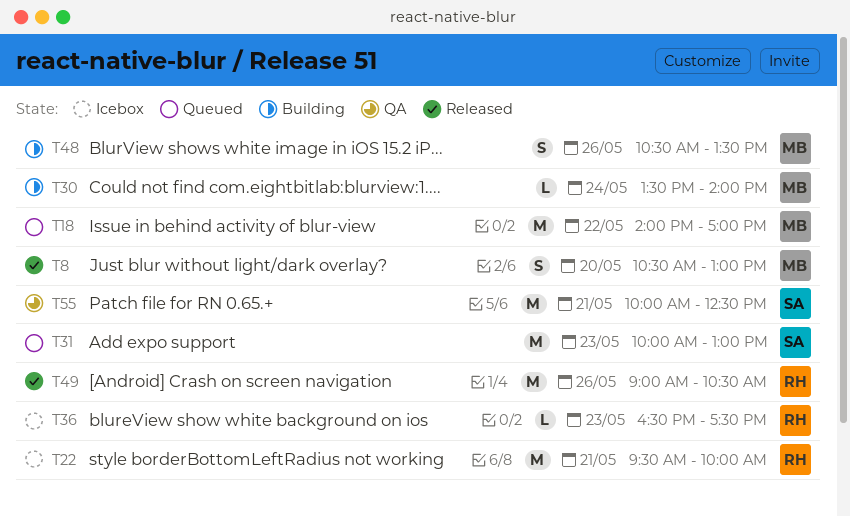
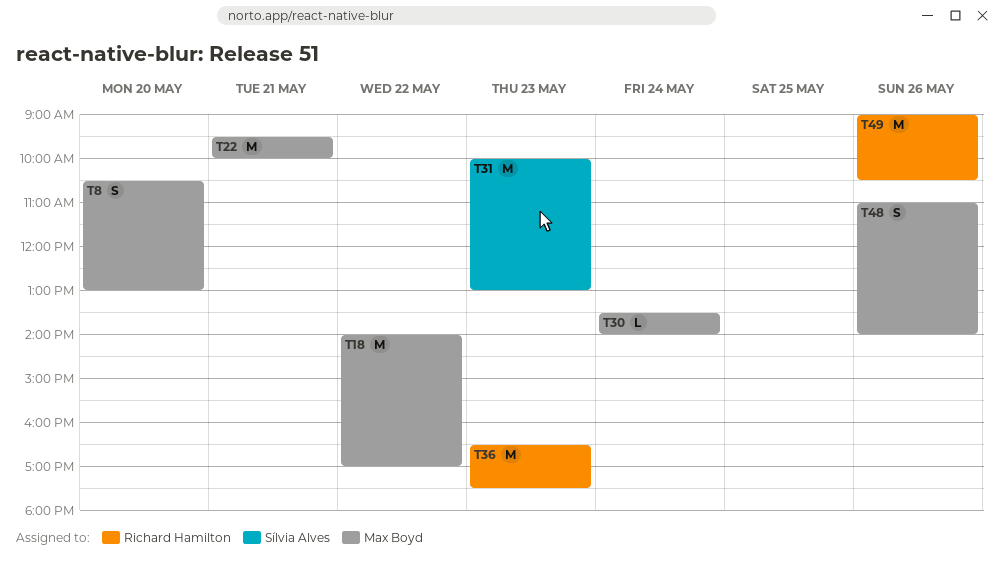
T22, owner: Richard Hamilton -> Max Boyd
T36, estimate: L -> M
T48, begins: 10:30 -> 11:00
T48, ends: 13:30 -> 14:00
T55: present -> none

